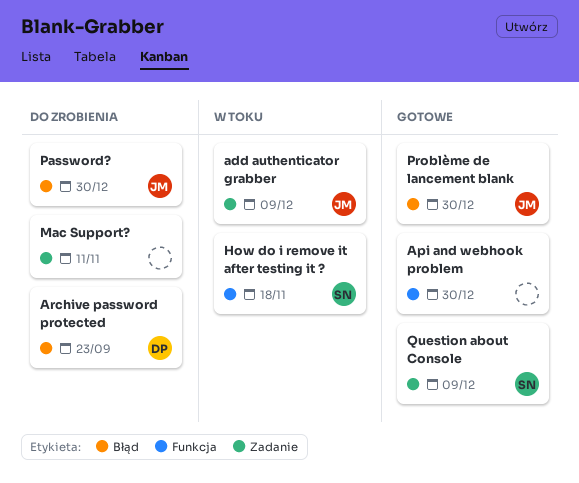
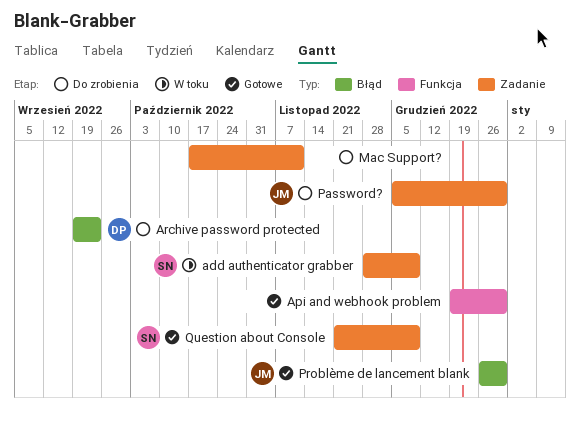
add authenticator grabber, owner: JM -> SN
How do i remove it after testing it ?: present -> none
Password?, label: Błąd -> Zadanie

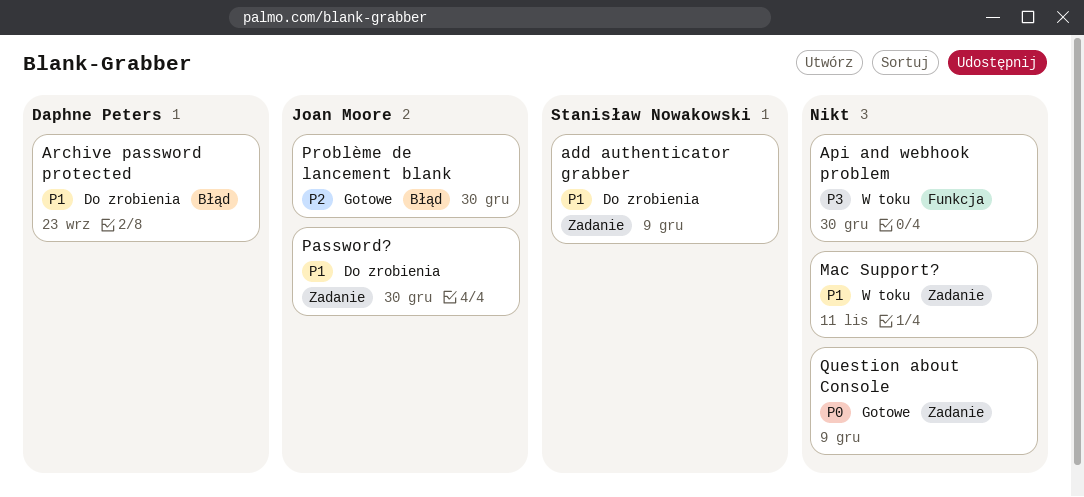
add authenticator grabber, status: W toku -> Do zrobienia
Api and webhook problem, status: Gotowe -> W toku
Mac Support?, status: Do zrobienia -> W toku
Question about Console, owner: Stanisław Nowakowski -> none

